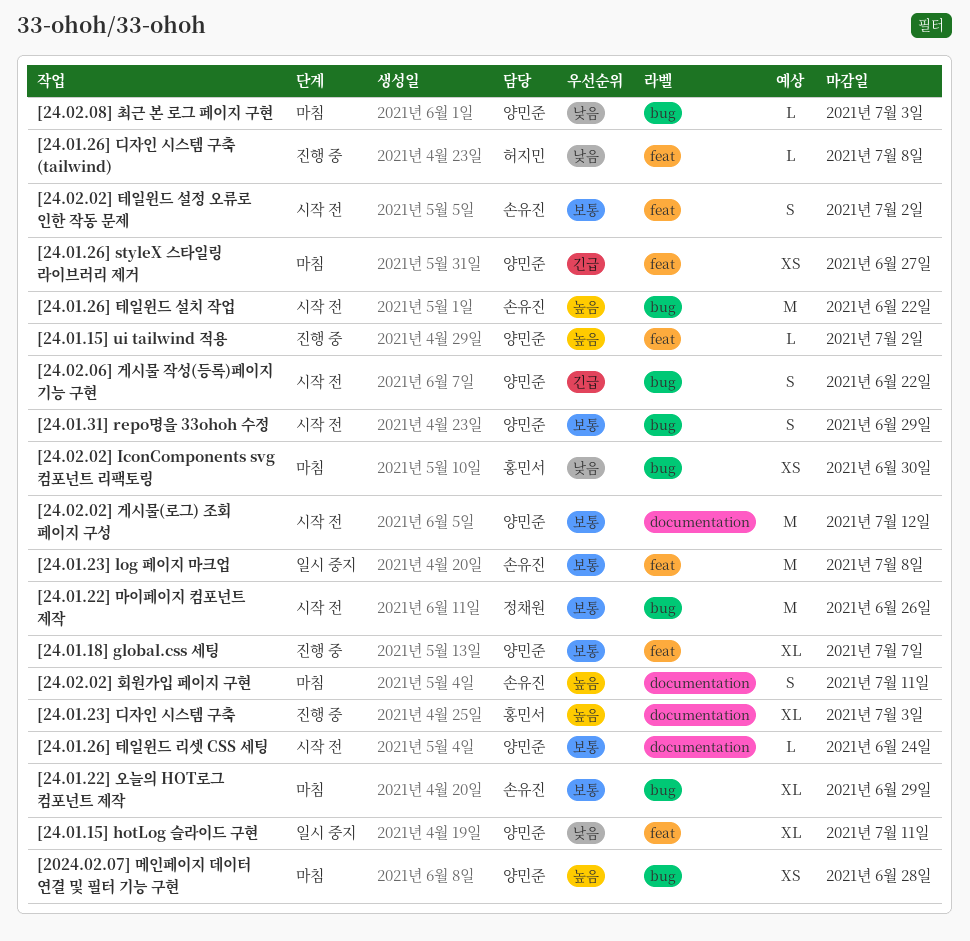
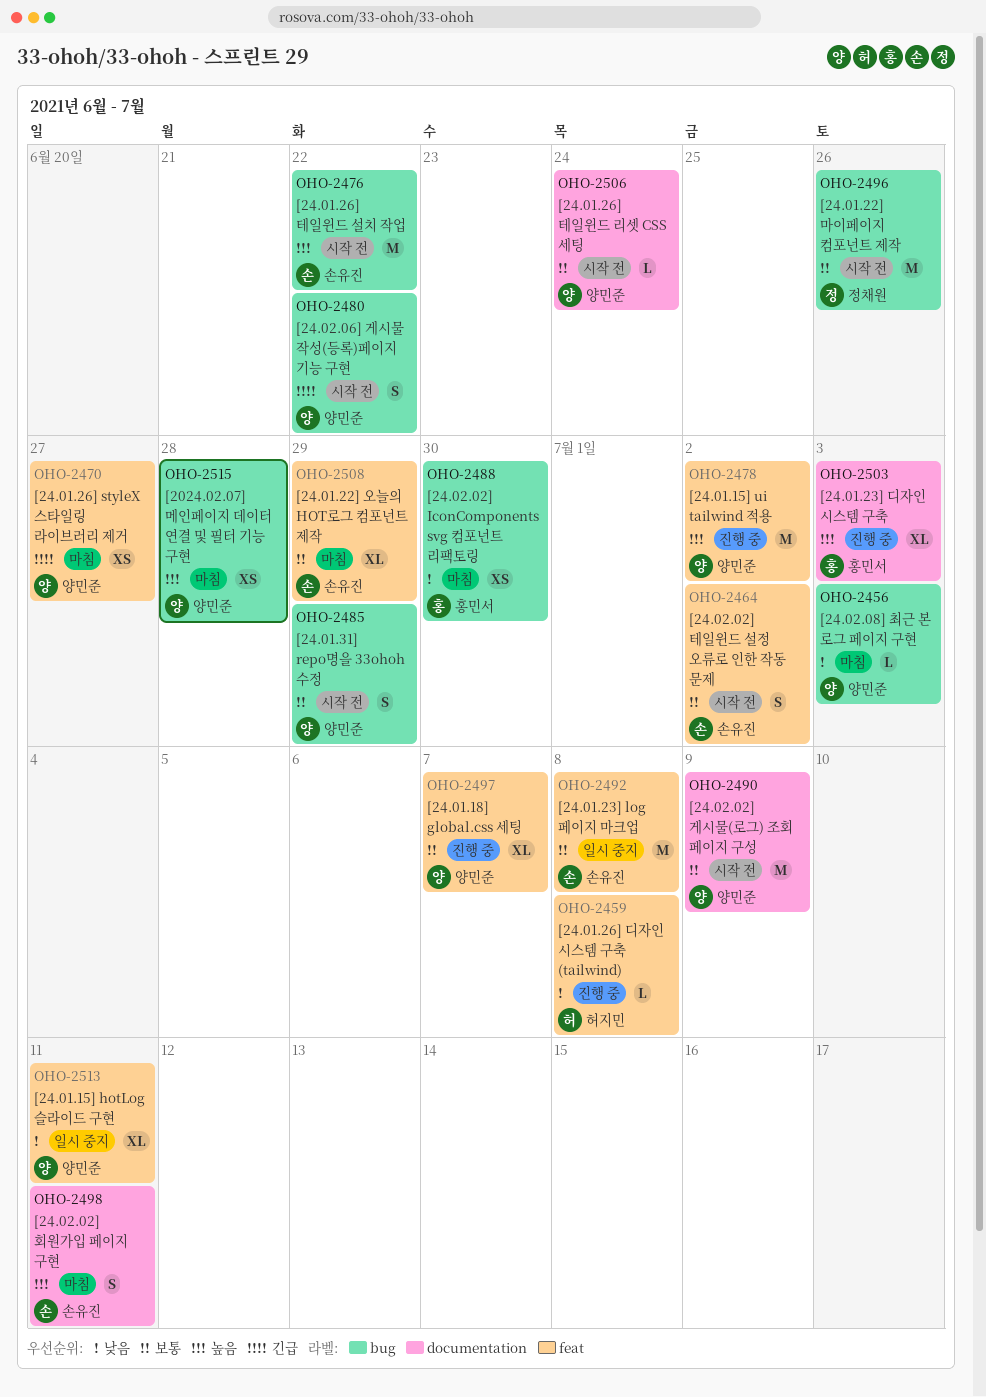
[24.01.15] ui tailwind 적용, estimate: L -> M
[24.01.22] 오늘의 HOT로그 컴포넌트 제작, label: bug -> feat
[24.02.02] 게시물(로그) 조회 페이지 구성, due: Jul 12 -> Jul 9

